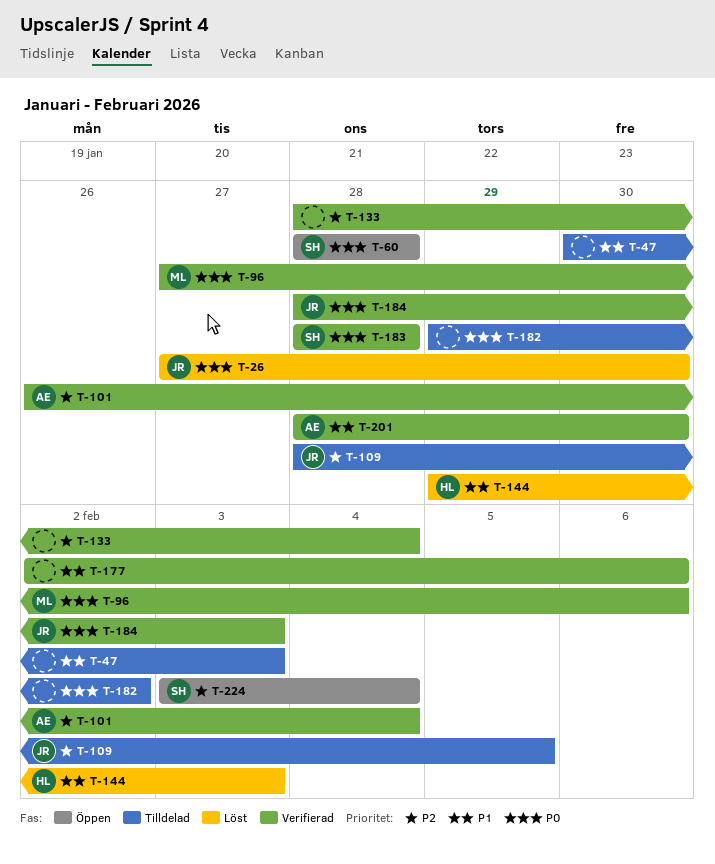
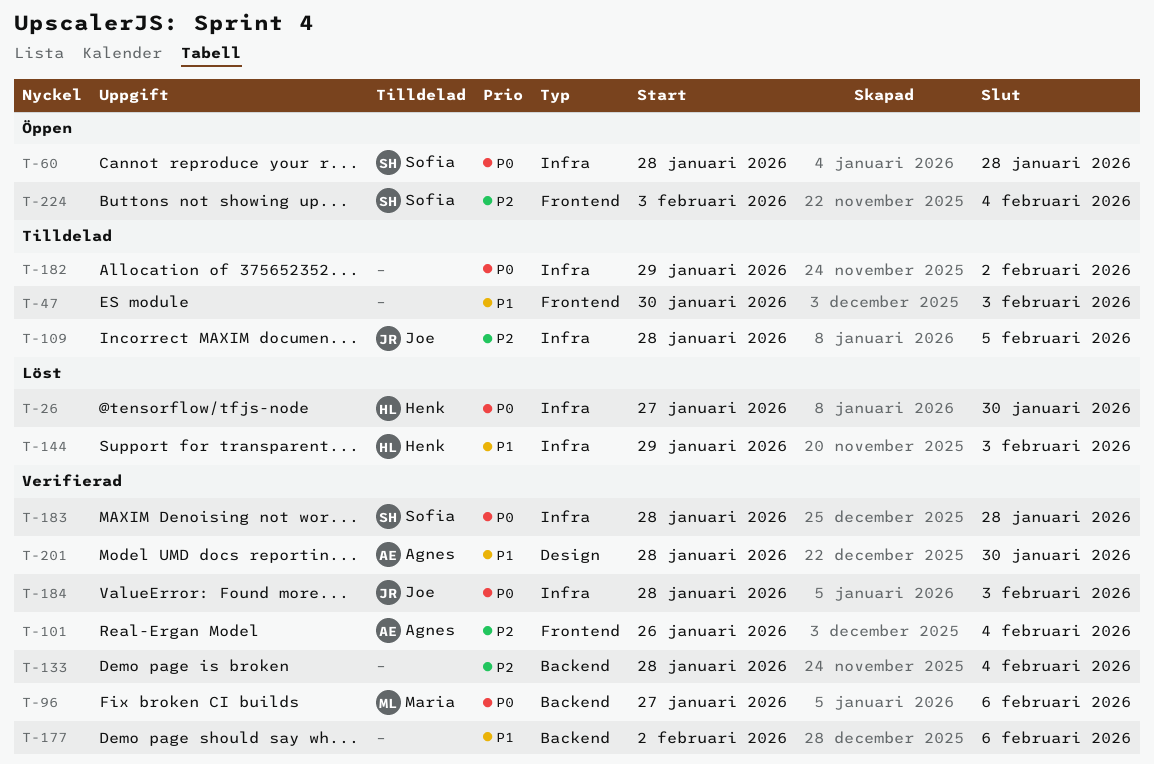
T-26, owner: Joe -> Henk

